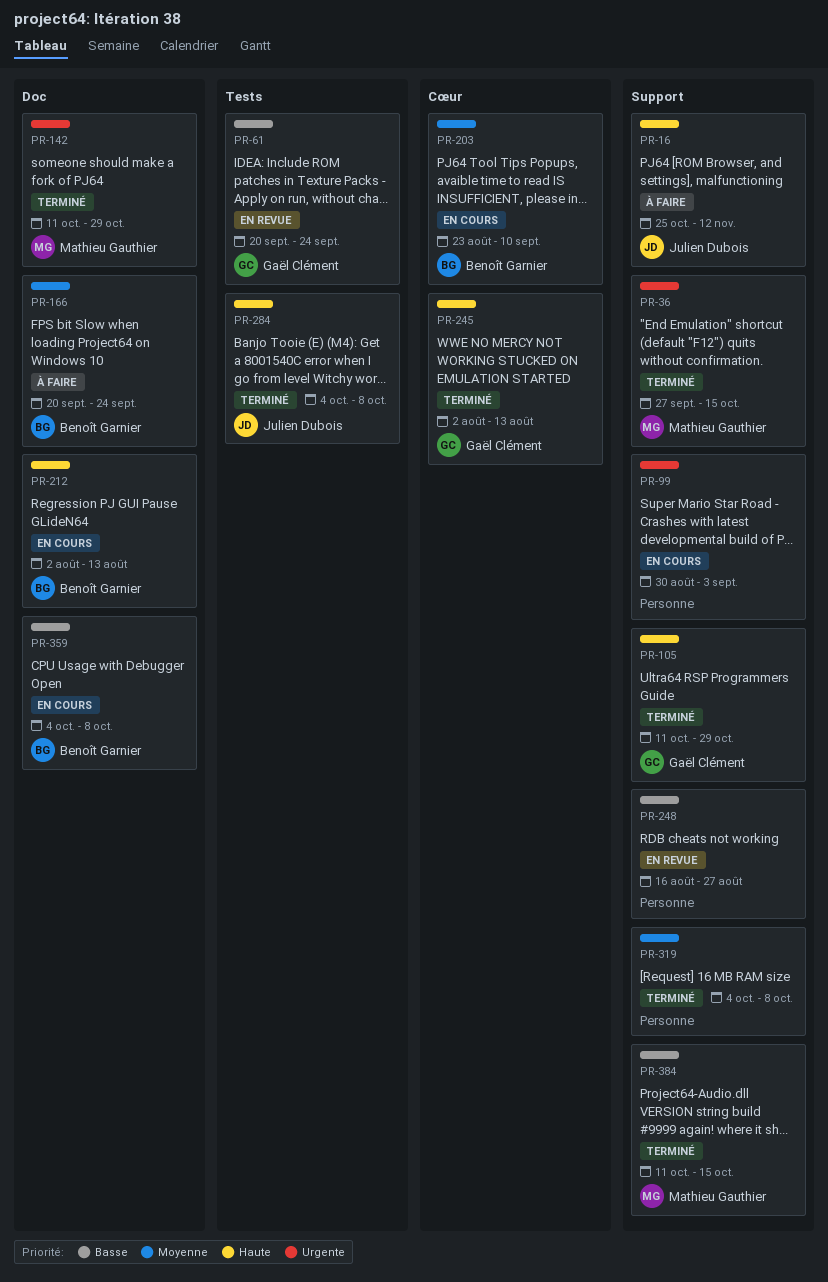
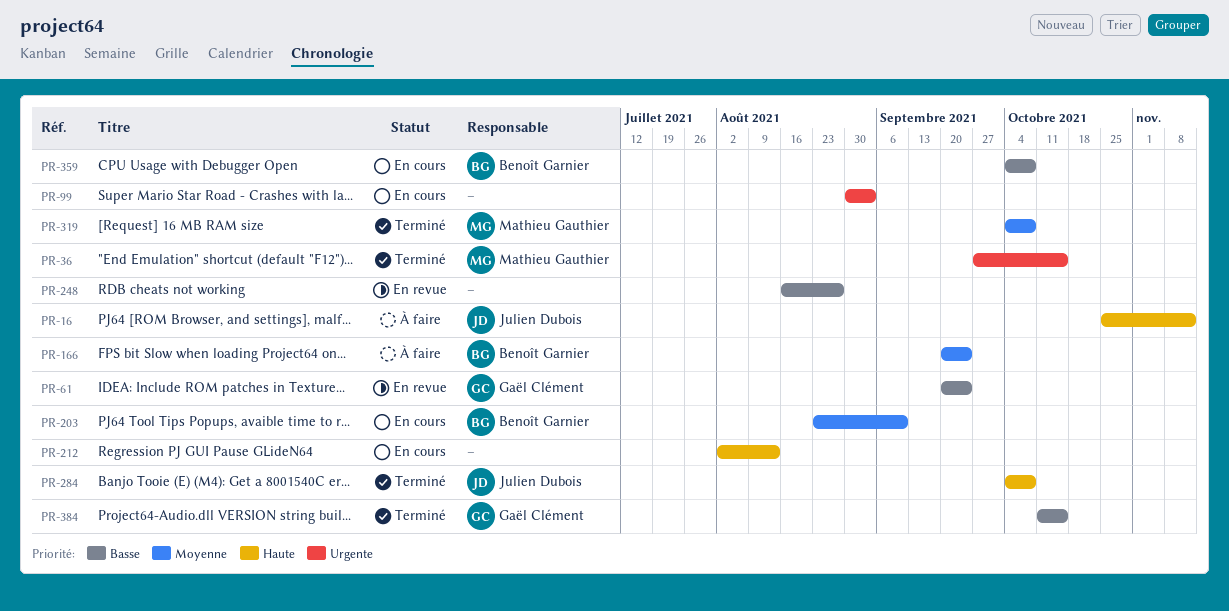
PR-105: present -> none
PR-142: present -> none
PR-212, owner: Benoît Garnier -> none
PR-245: present -> none
PR-319, owner: none -> Mathieu Gauthier
PR-384, owner: Mathieu Gauthier -> Gaël Clément

